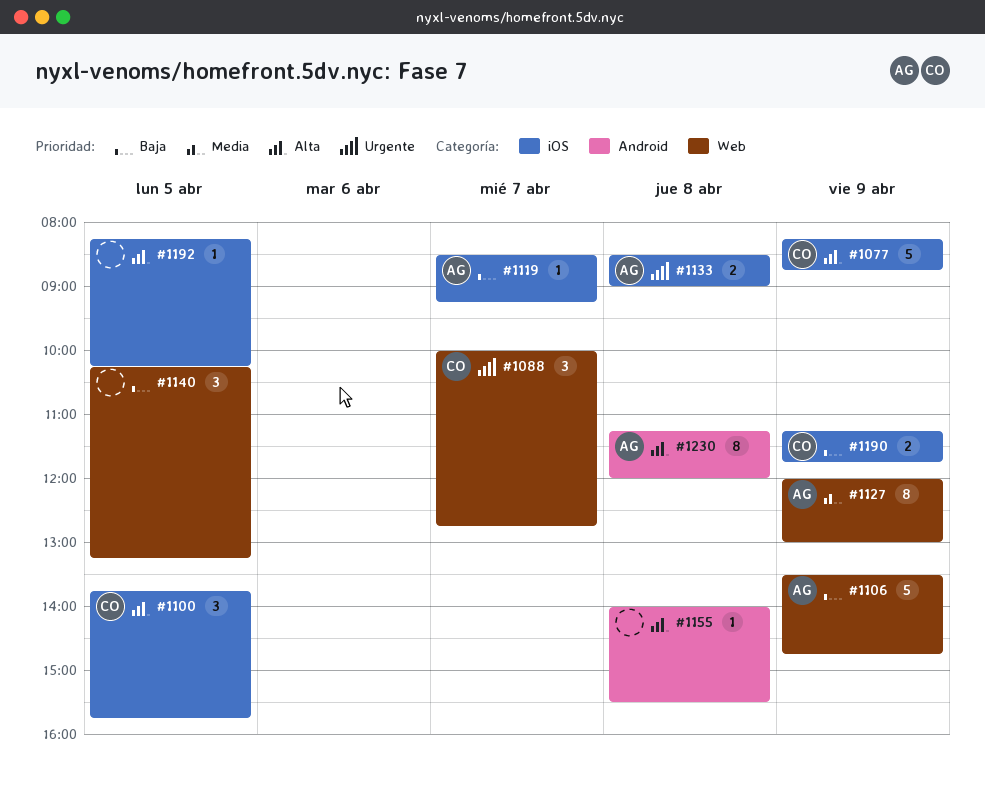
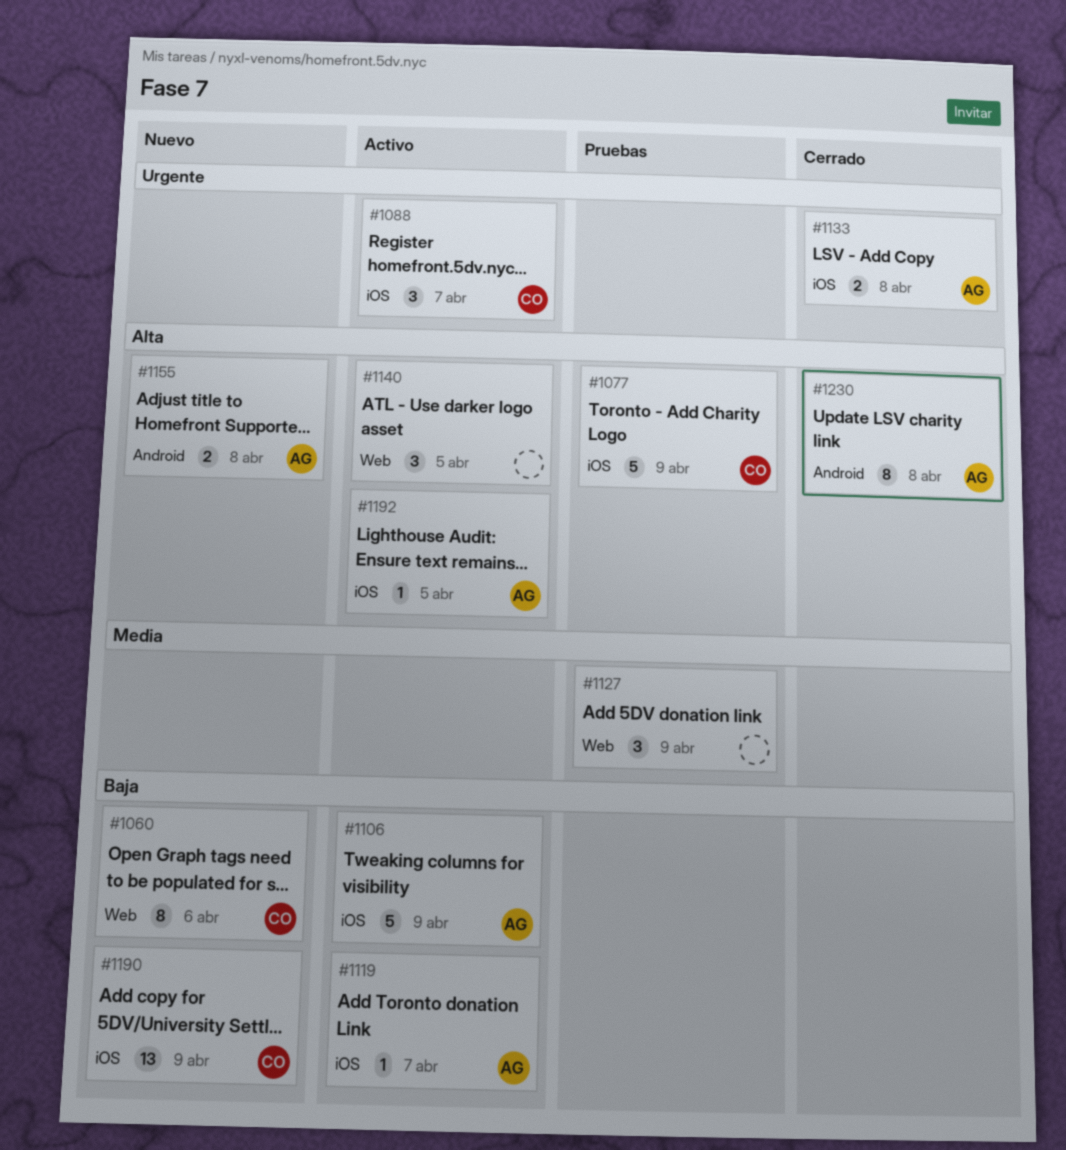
#1060: none -> present
#1088, label: Web -> iOS
#1100: present -> none
#1106, label: Web -> iOS
#1127, owner: AG -> none
#1127, estimate: 8 -> 3
#1140, priority: Baja -> Alta
#1155, owner: none -> AG
#1155, estimate: 1 -> 2
#1190, estimate: 2 -> 13
#1192, owner: none -> AG

